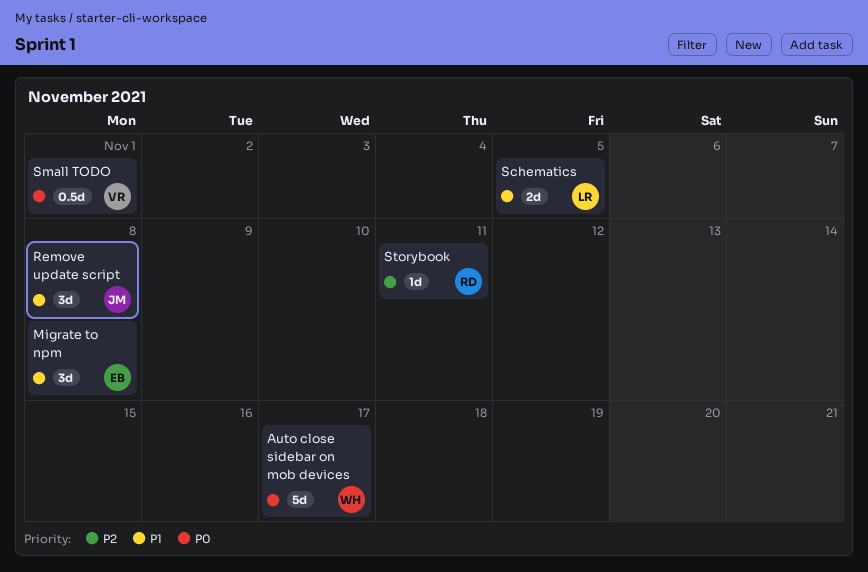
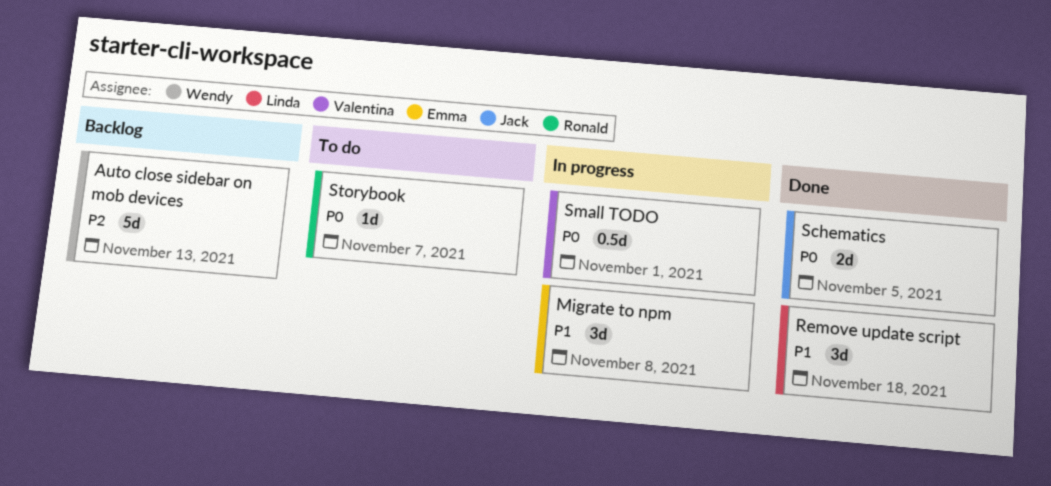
Auto close sidebar on mob devices, priority: P0 -> P2
Auto close sidebar on mob devices, due: Nov 17 -> Nov 13
Remove update script, owner: Jack -> Linda
Remove update script, due: Nov 8 -> Nov 18
Schematics, owner: Linda -> Jack
Schematics, priority: P1 -> P0
Storybook, priority: P2 -> P0
Storybook, due: Nov 11 -> Nov 7

